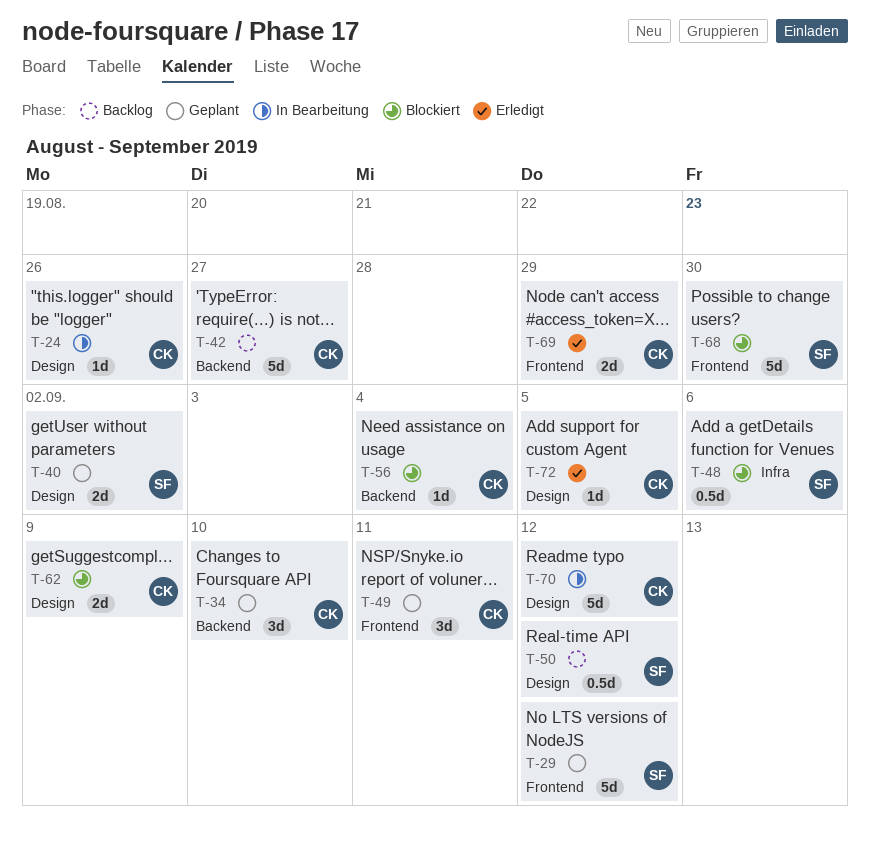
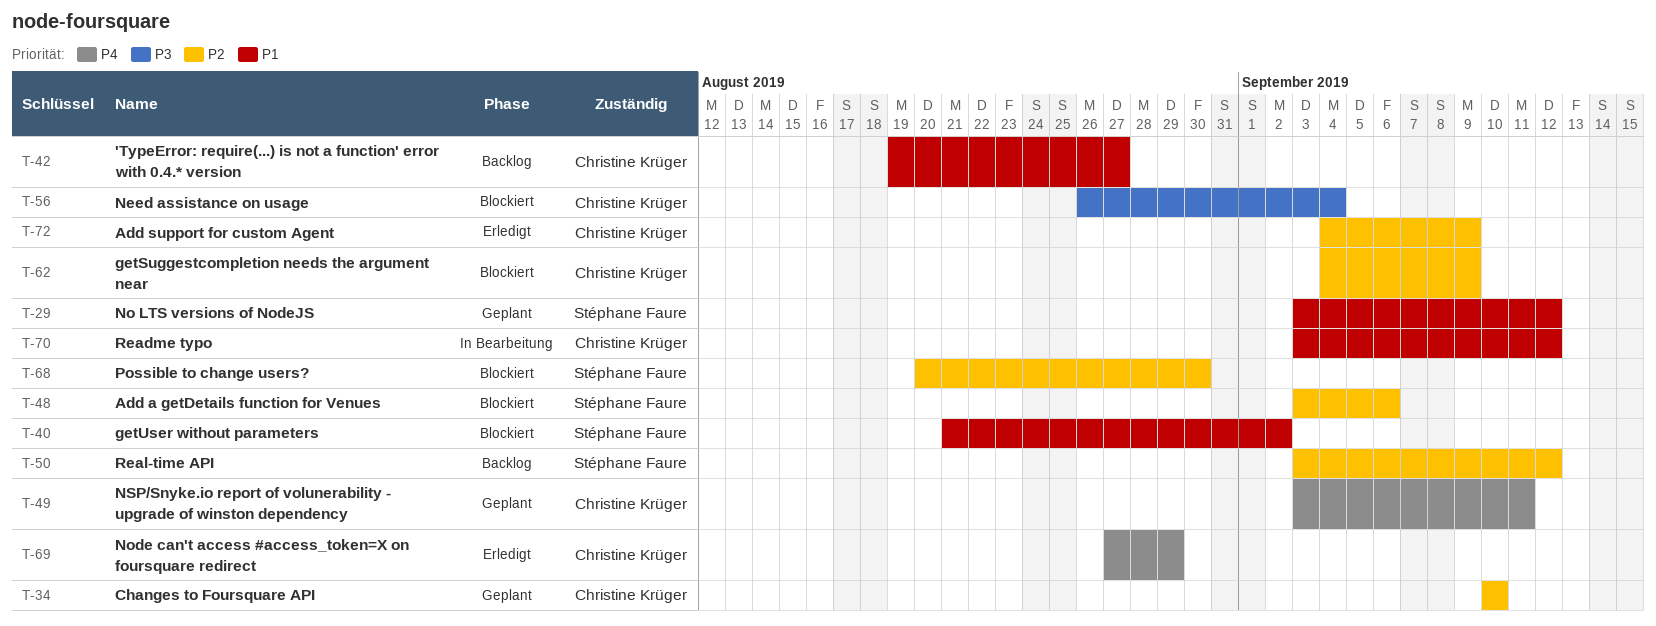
T-24: present -> none
T-40, status: Geplant -> Blockiert
T-72, due: Sep 5 -> Sep 9

